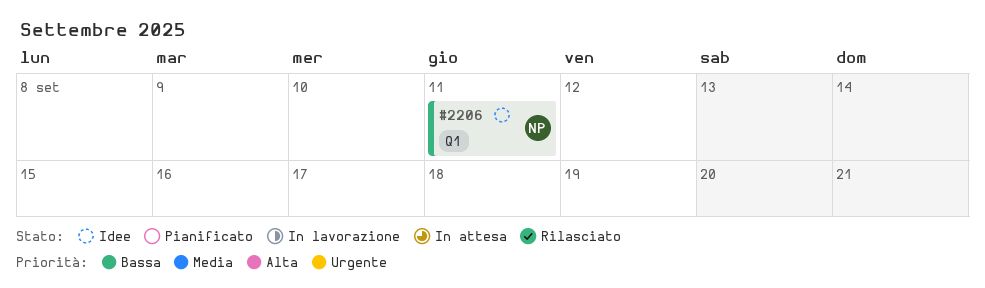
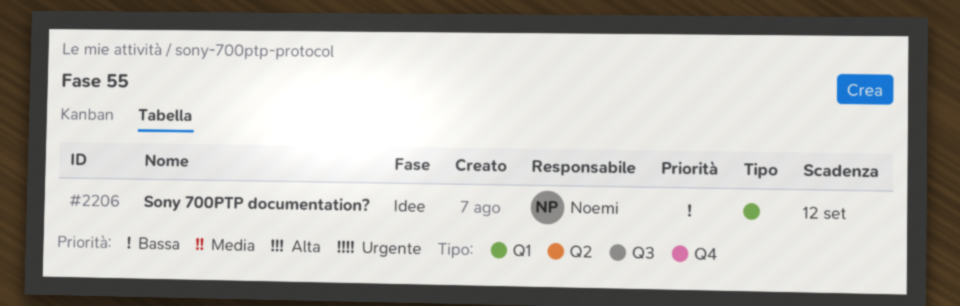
#2206, due: Sep 11 -> Sep 12

